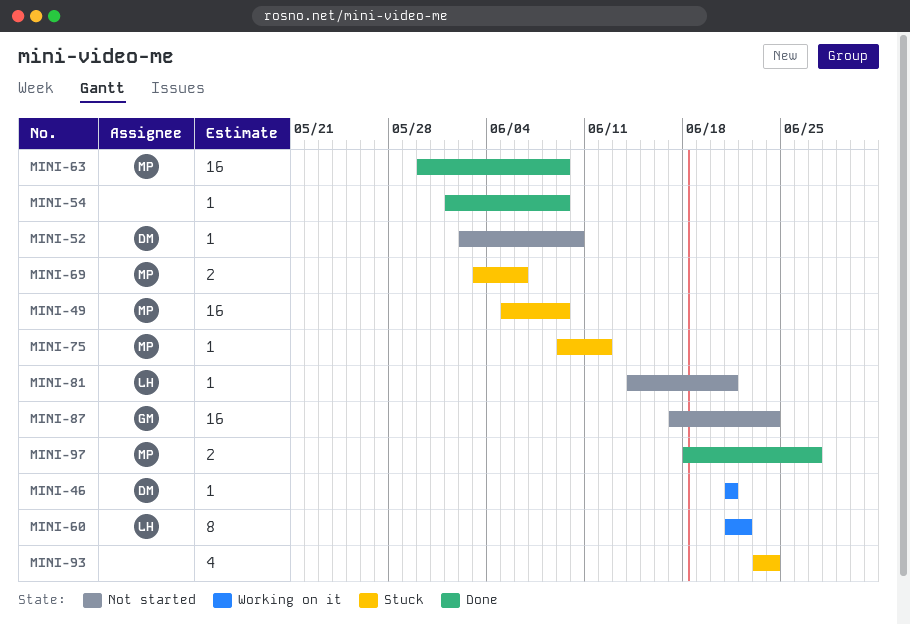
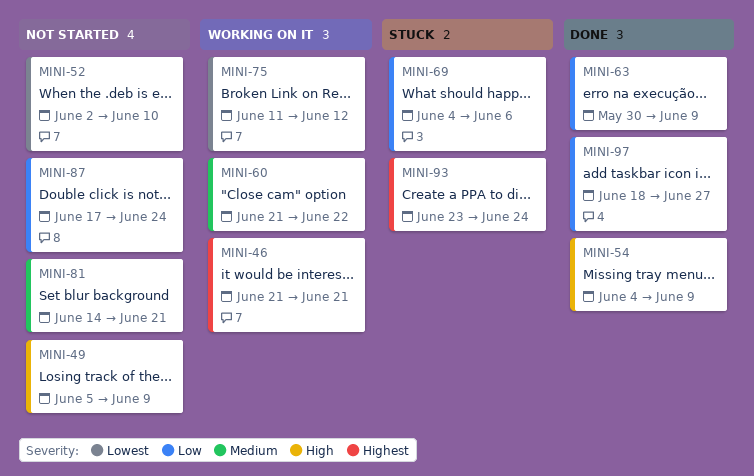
MINI-49, status: Stuck -> Not started
MINI-54, start: Jun 1 -> Jun 4
MINI-69, start: Jun 3 -> Jun 4
MINI-75, status: Stuck -> Working on it
MINI-75, start: Jun 9 -> Jun 11

